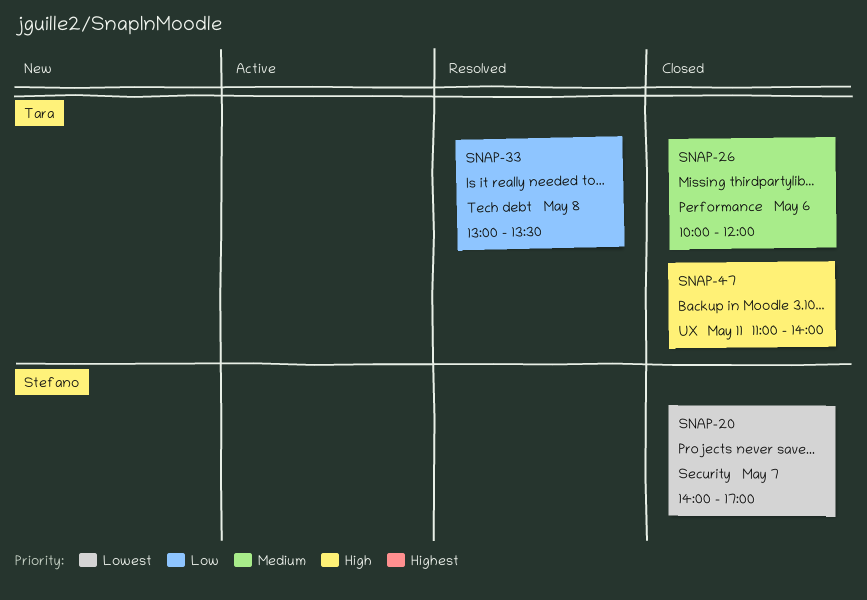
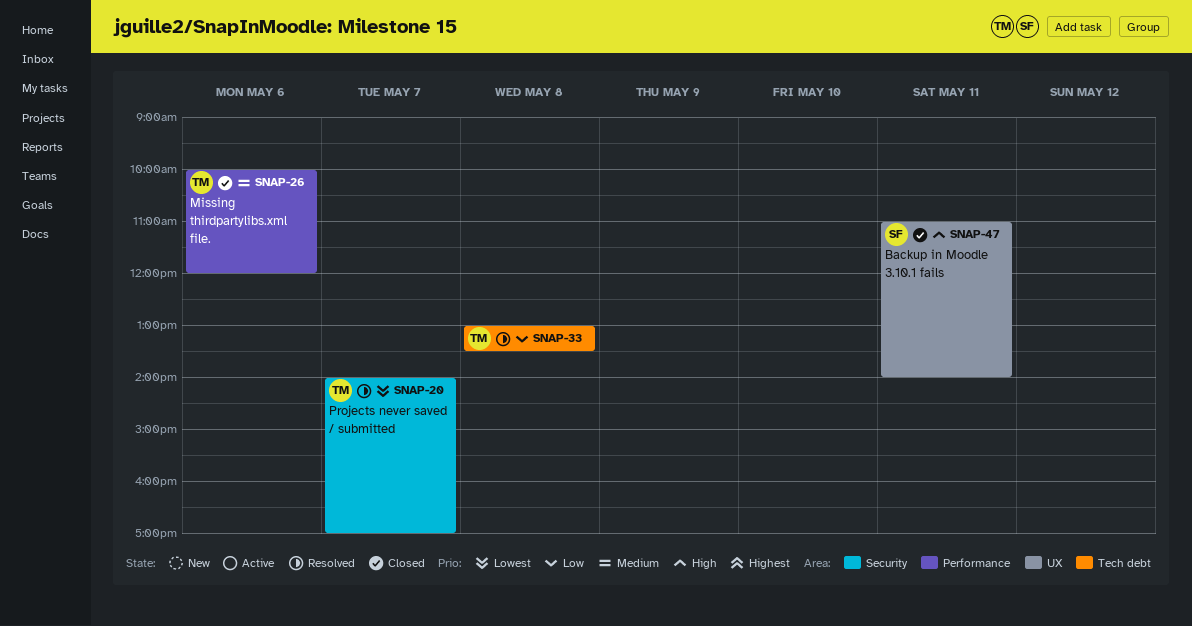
SNAP-20, status: Closed -> Resolved
SNAP-20, owner: Stefano -> Tara
SNAP-47, owner: Tara -> Stefano

